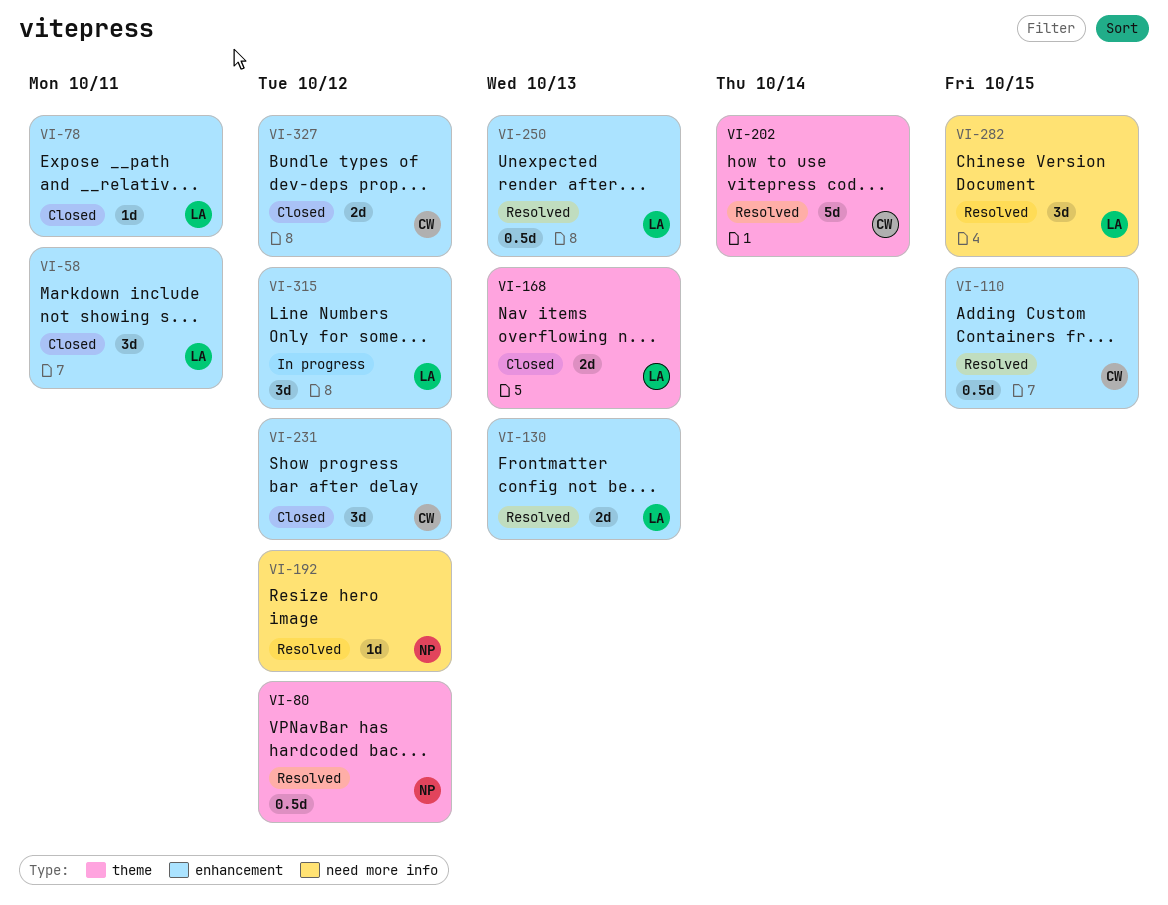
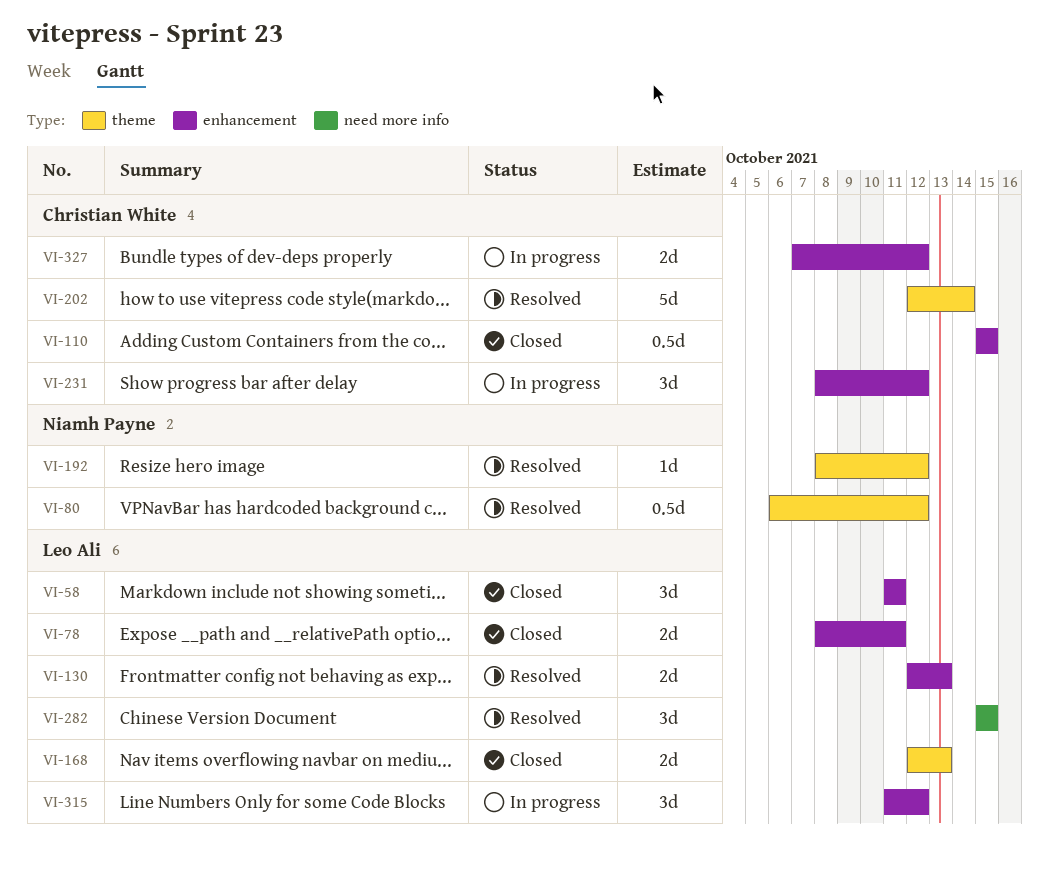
VI-78, estimate: 1d -> 2d
VI-110, status: Resolved -> Closed
VI-192, label: need more info -> theme
VI-231, status: Closed -> In progress
VI-250: present -> none
VI-327, status: Closed -> In progress

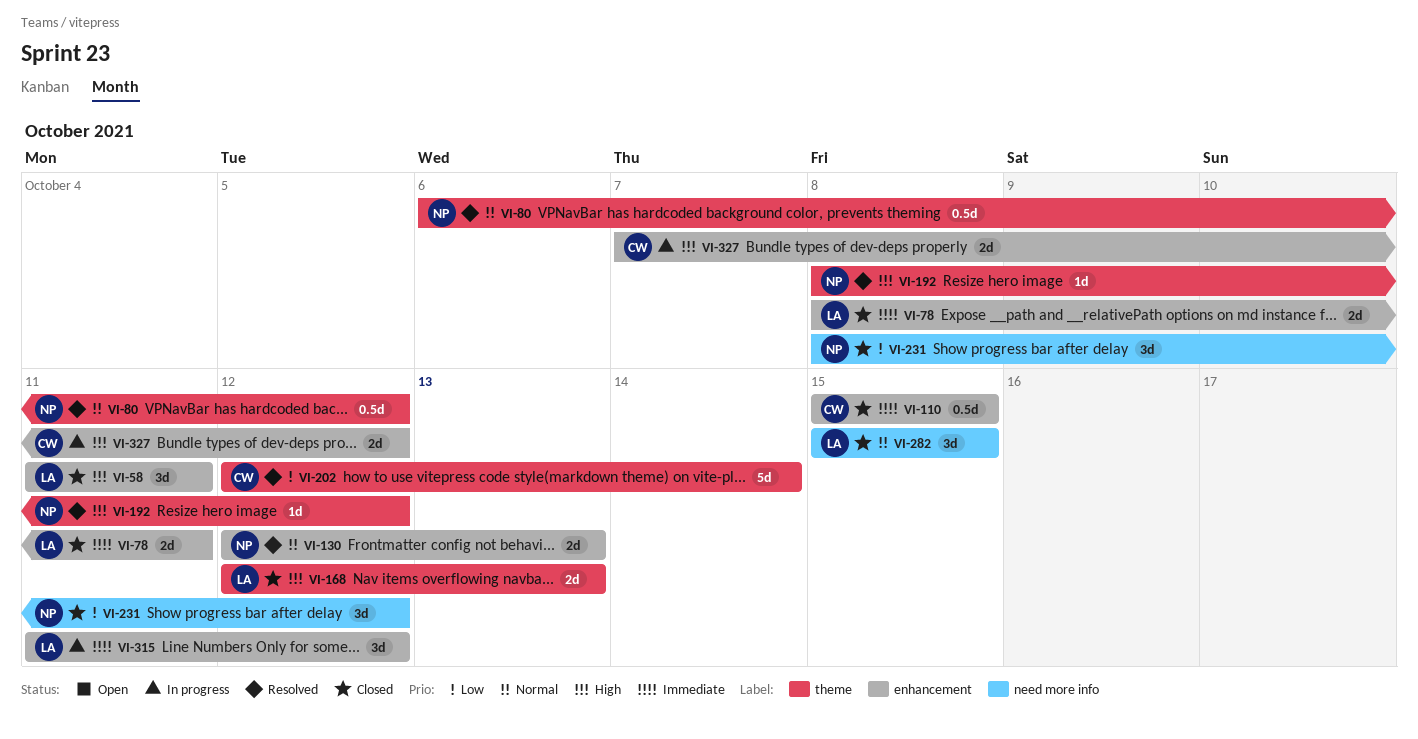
VI-130, owner: Leo Ali -> Niamh Payne
VI-231, status: In progress -> Closed
VI-231, owner: Christian White -> Niamh Payne
VI-231, label: enhancement -> need more info
VI-282, status: Resolved -> Closed

